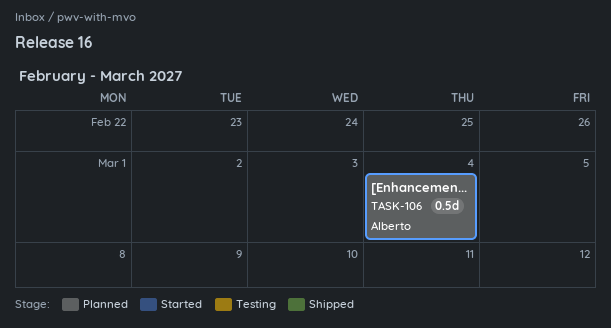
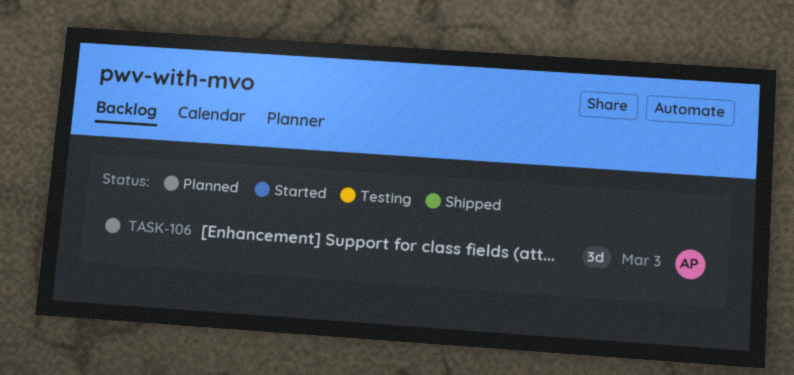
TASK-106, estimate: 0.5d -> 3d
TASK-106, due: Mar 4 -> Mar 3

